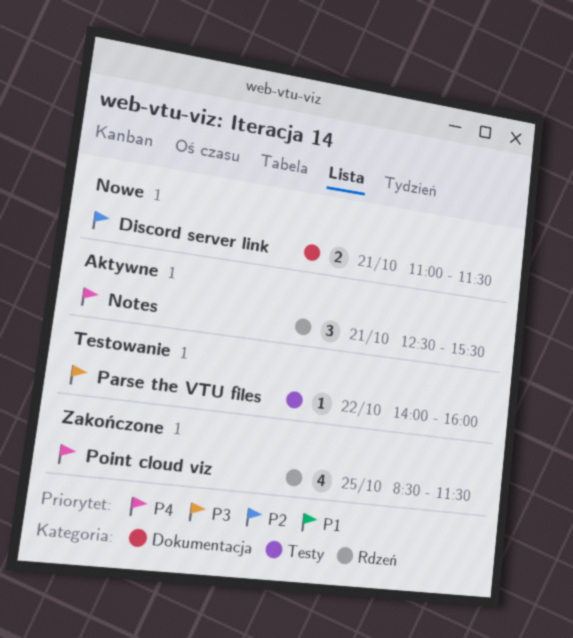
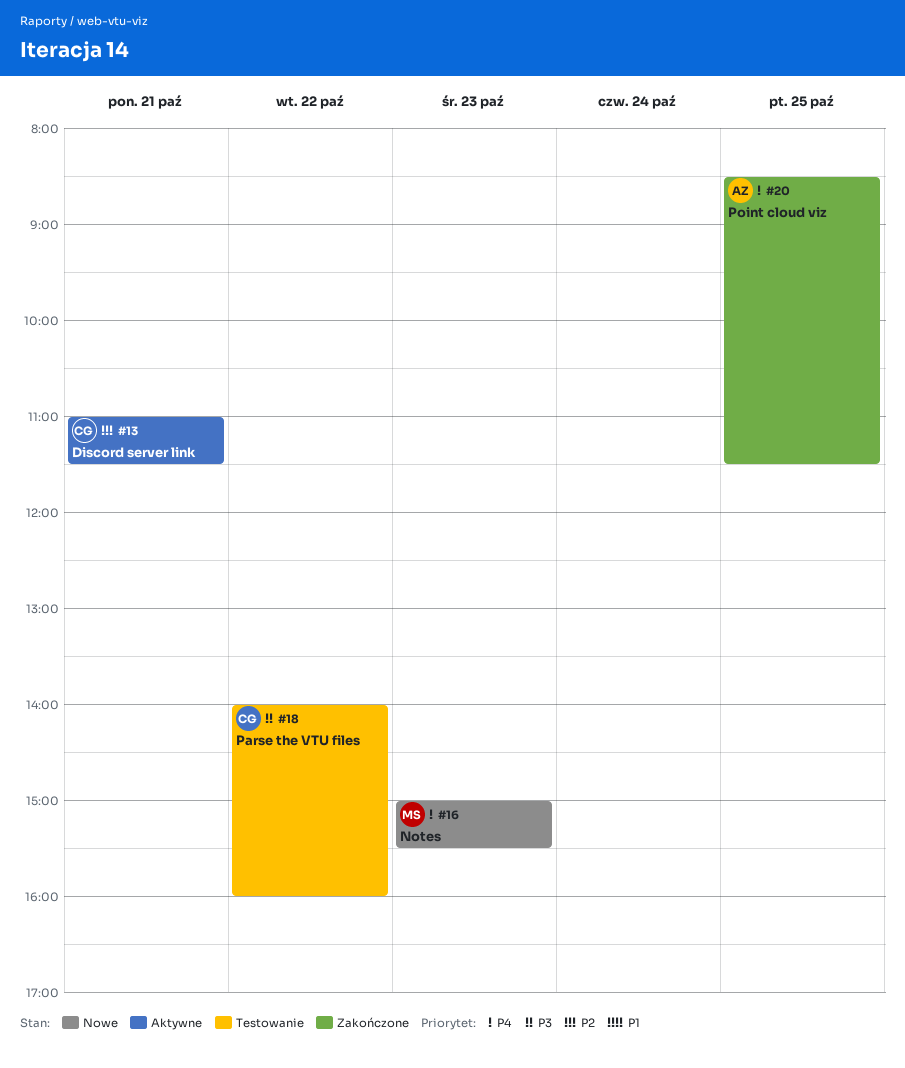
Discord server link, status: Nowe -> Aktywne
Notes, status: Aktywne -> Nowe
Notes, day: Oct 21 -> Oct 23
Notes, begins: 12:30 -> 15:00

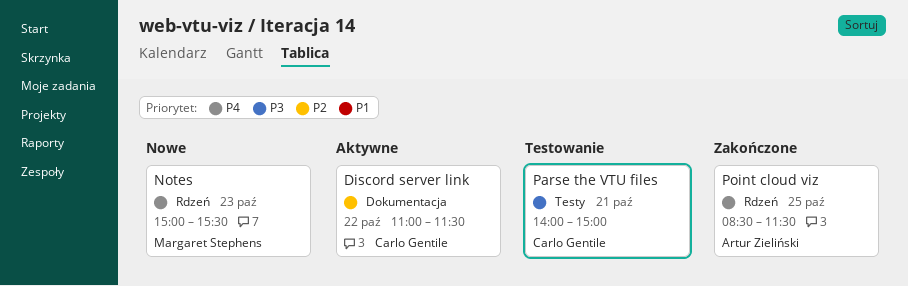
Discord server link, day: Oct 21 -> Oct 22
Parse the VTU files, day: Oct 22 -> Oct 21
Parse the VTU files, ends: 16:00 -> 15:00

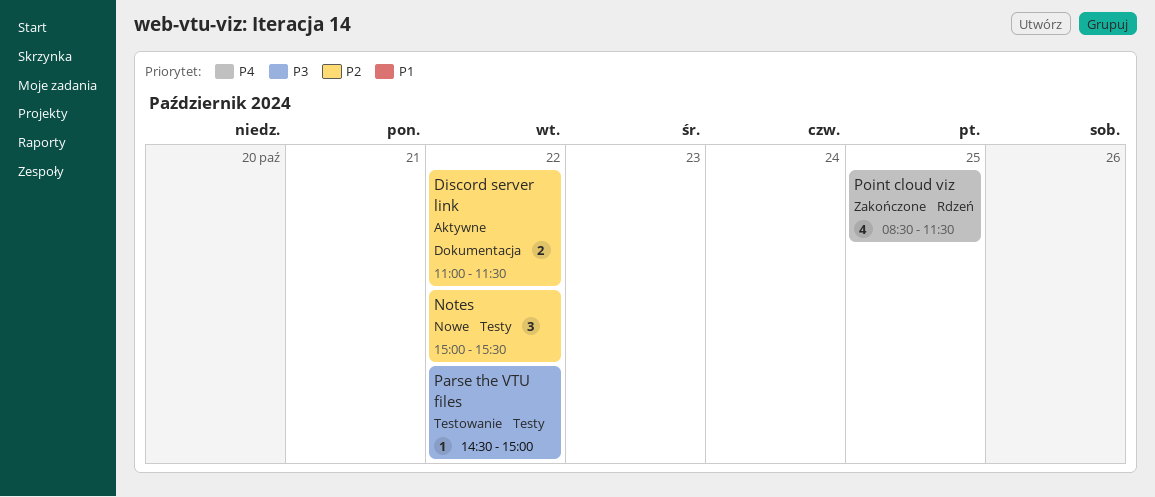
Notes, priority: P4 -> P2
Notes, label: Rdzeń -> Testy
Notes, day: Oct 23 -> Oct 22
Parse the VTU files, day: Oct 21 -> Oct 22
Parse the VTU files, begins: 14:00 -> 14:30

